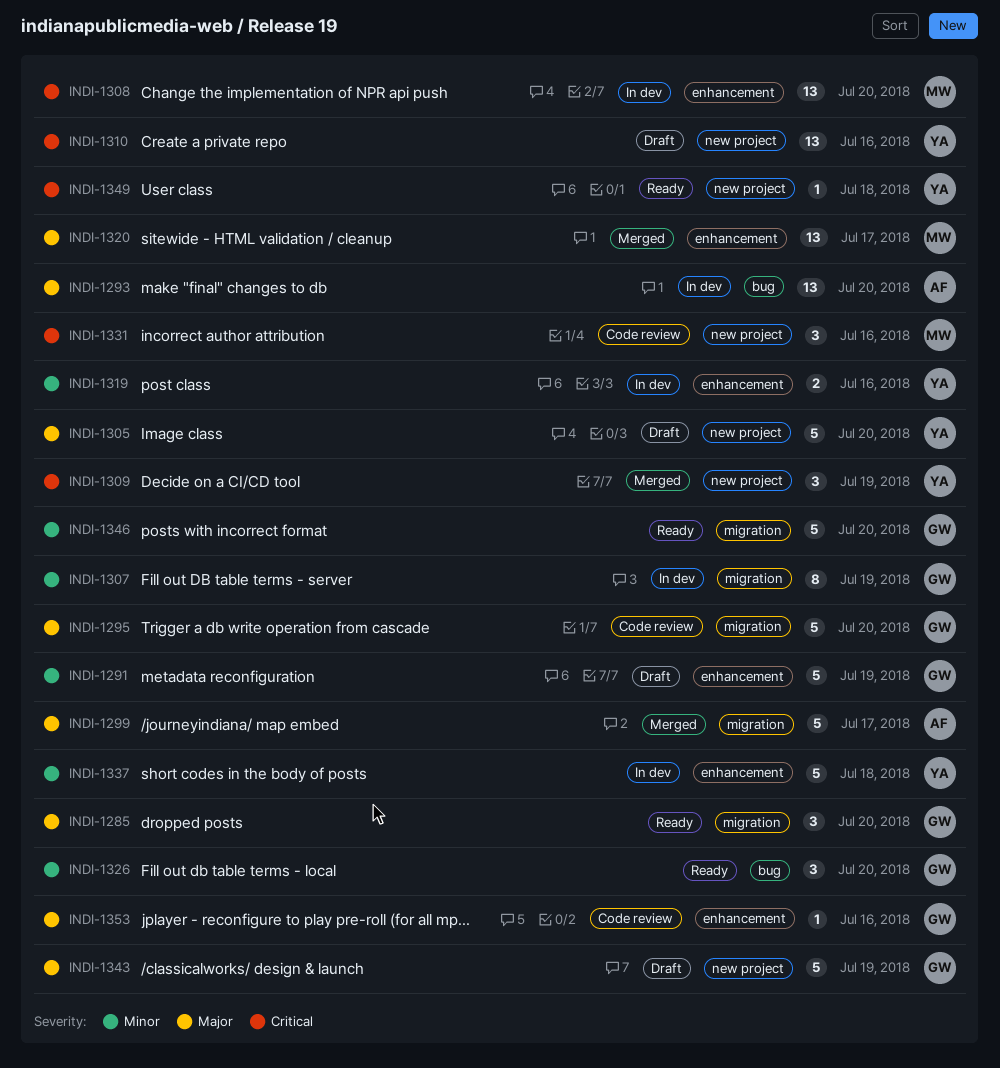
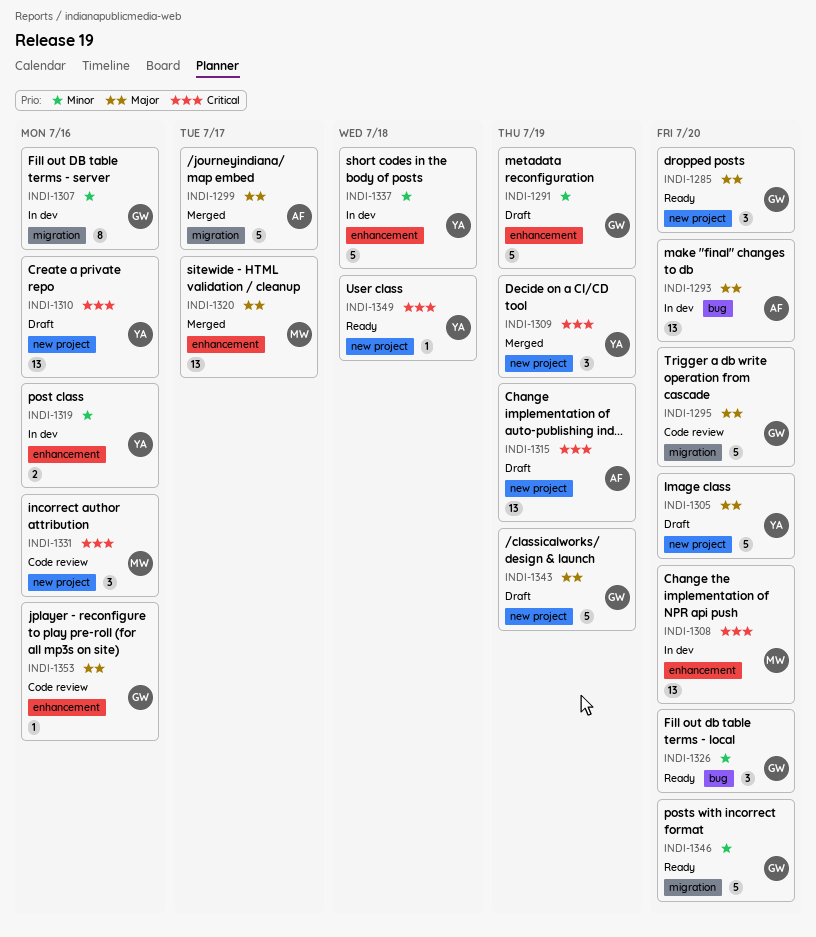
INDI-1285, label: migration -> new project
INDI-1307, due: Jul 19 -> Jul 16
INDI-1315: none -> present

